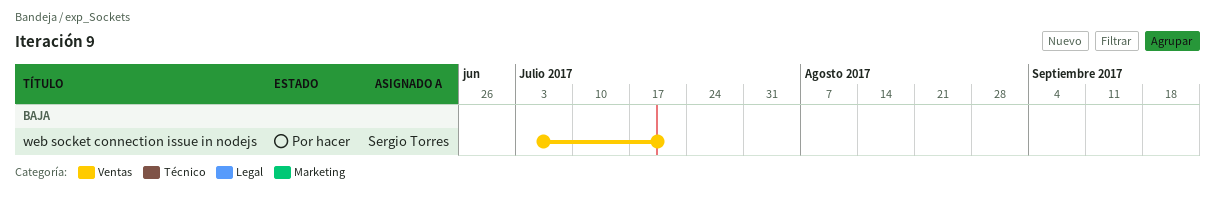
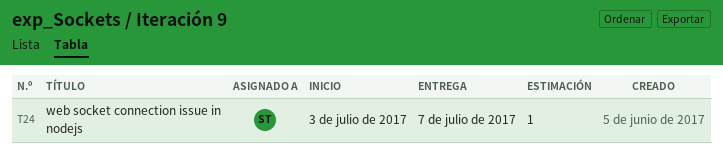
web socket connection issue in nodejs, due: Jul 21 -> Jul 7

